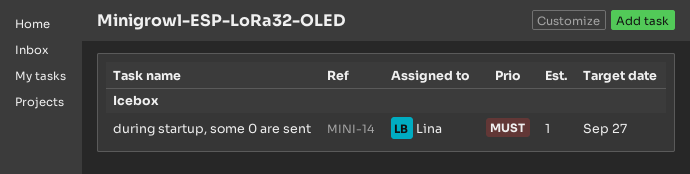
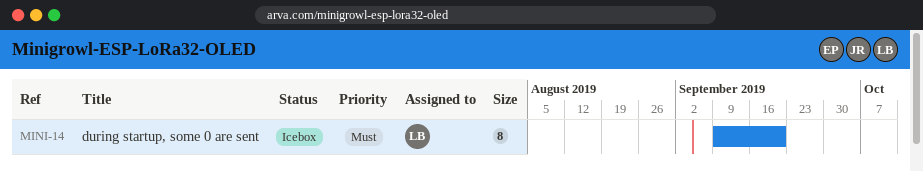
MINI-14, estimate: 1 -> 8
MINI-14, due: Sep 27 -> Sep 20

